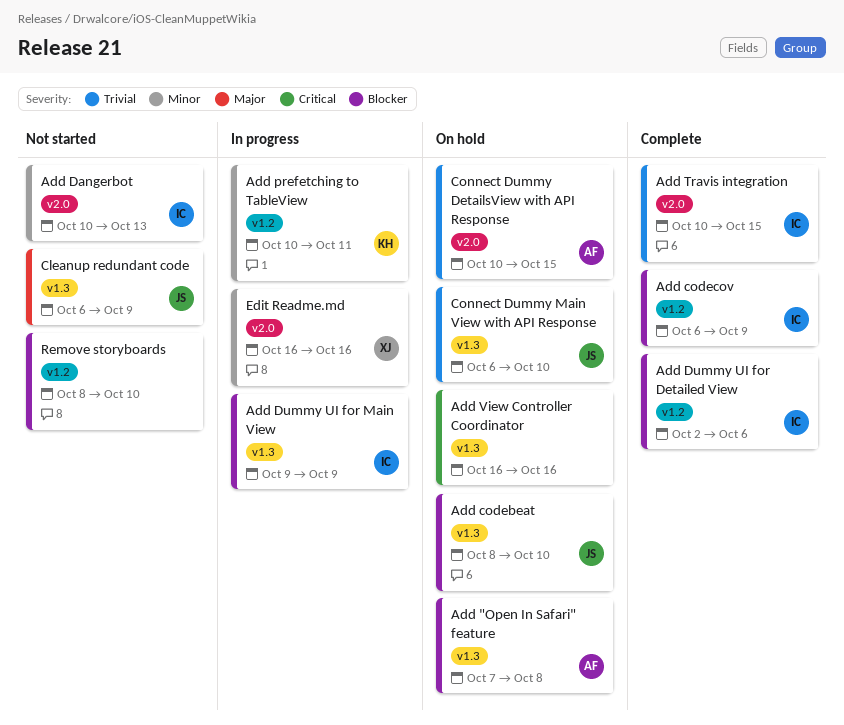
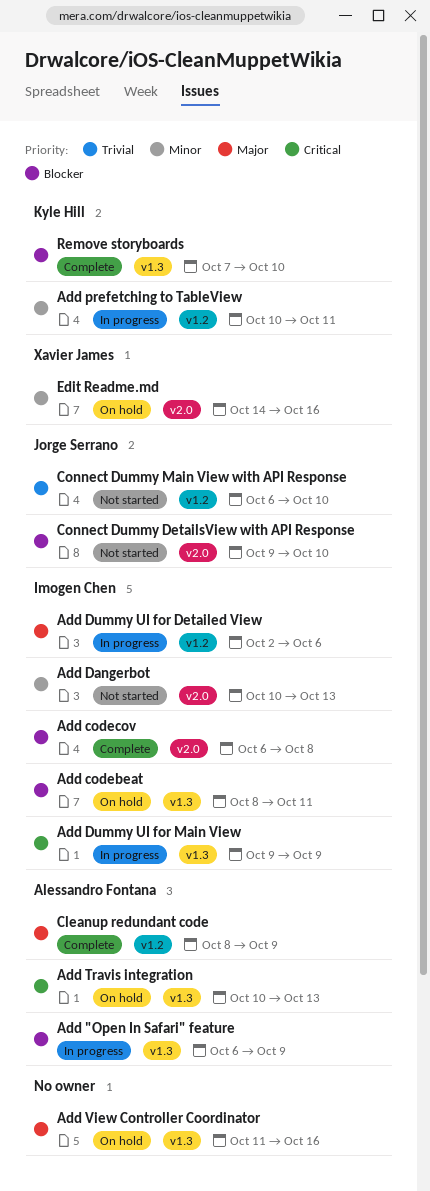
Add "Open In Safari" feature, status: On hold -> In progress
Add "Open In Safari" feature, start: Oct 7 -> Oct 6
Add "Open In Safari" feature, due: Oct 8 -> Oct 9
Add codebeat, owner: Jorge Serrano -> Imogen Chen
Add codebeat, due: Oct 10 -> Oct 11
Add codecov, label: v1.2 -> v2.0
Add codecov, due: Oct 9 -> Oct 8
Add Dummy UI for Detailed View, status: Complete -> In progress
Add Dummy UI for Detailed View, priority: Blocker -> Major
Add Dummy UI for Main View, priority: Blocker -> Critical
Add Travis integration, status: Complete -> On hold
Add Travis integration, owner: Imogen Chen -> Alessandro Fontana
Add Travis integration, priority: Trivial -> Critical
Add Travis integration, label: v2.0 -> v1.3
Add Travis integration, due: Oct 15 -> Oct 13
Add View Controller Coordinator, priority: Critical -> Major
Add View Controller Coordinator, start: Oct 16 -> Oct 11
Cleanup redundant code, status: Not started -> Complete
Cleanup redundant code, owner: Jorge Serrano -> Alessandro Fontana
Cleanup redundant code, label: v1.3 -> v1.2
Cleanup redundant code, start: Oct 6 -> Oct 8
Connect Dummy DetailsView with API Response, status: On hold -> Not started
Connect Dummy DetailsView with API Response, owner: Alessandro Fontana -> Jorge Serrano
Connect Dummy DetailsView with API Response, priority: Trivial -> Blocker
Connect Dummy DetailsView with API Response, start: Oct 10 -> Oct 9
Connect Dummy DetailsView with API Response, due: Oct 15 -> Oct 10
Connect Dummy Main View with API Response, status: On hold -> Not started
Connect Dummy Main View with API Response, label: v1.3 -> v1.2
Edit Readme.md, status: In progress -> On hold
Edit Readme.md, start: Oct 16 -> Oct 14
Remove storyboards, status: Not started -> Complete
Remove storyboards, owner: none -> Kyle Hill
Remove storyboards, label: v1.2 -> v1.3
Remove storyboards, start: Oct 8 -> Oct 7

